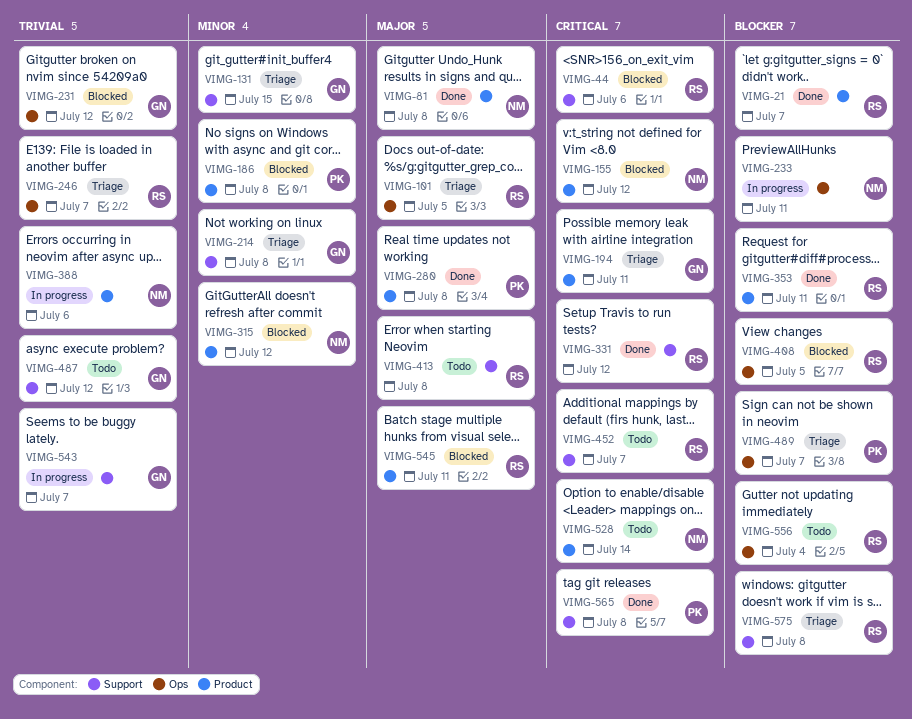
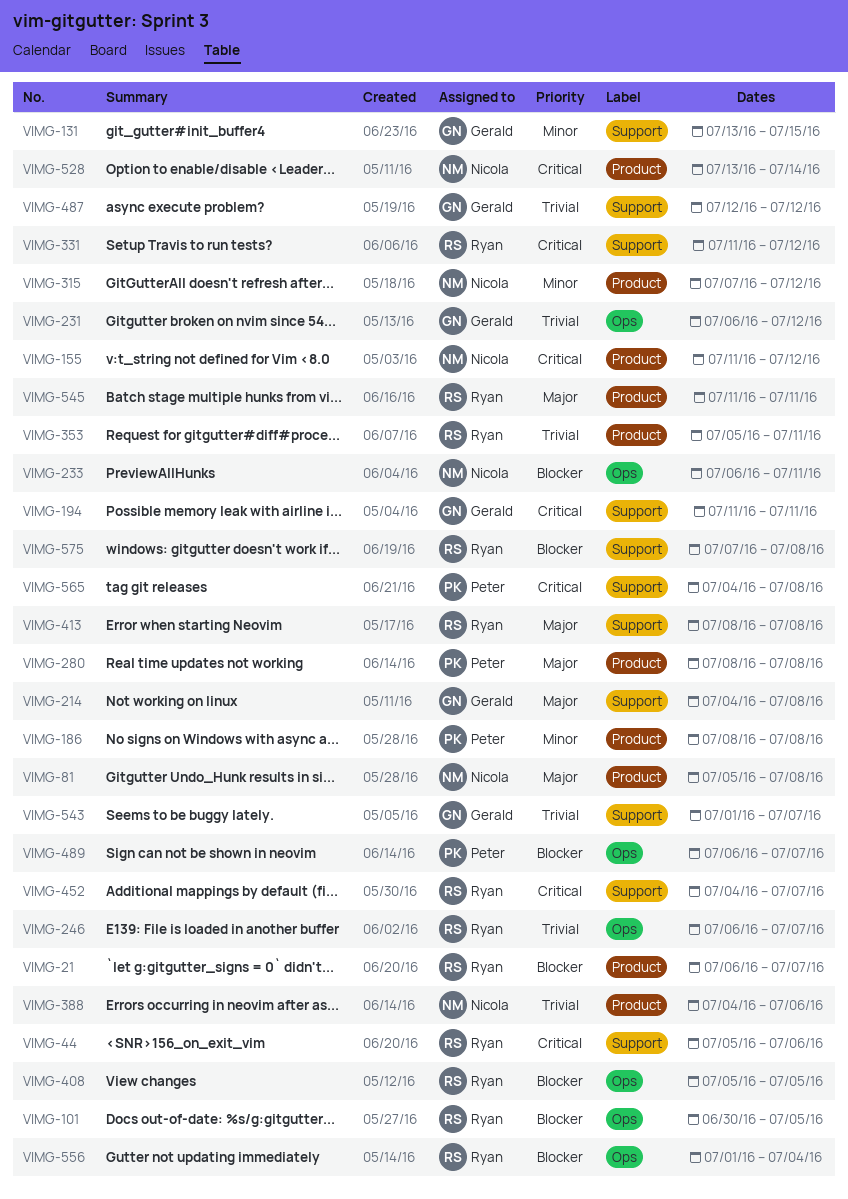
VIMG-101, priority: Major -> Blocker
VIMG-194, label: Product -> Support
VIMG-214, priority: Minor -> Major
VIMG-353, priority: Blocker -> Trivial

